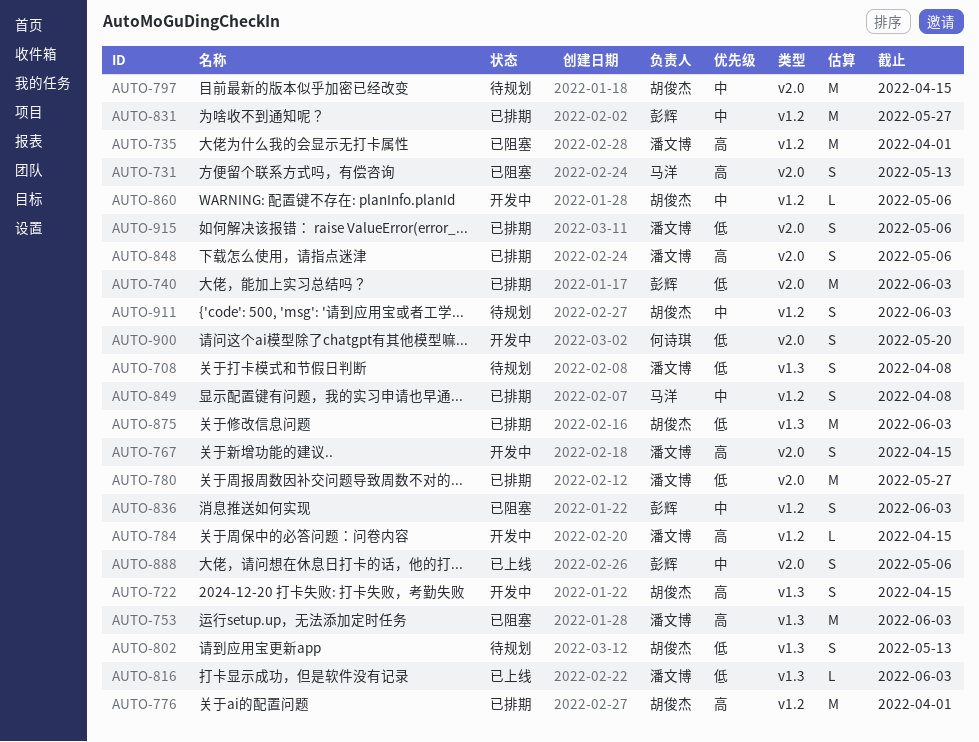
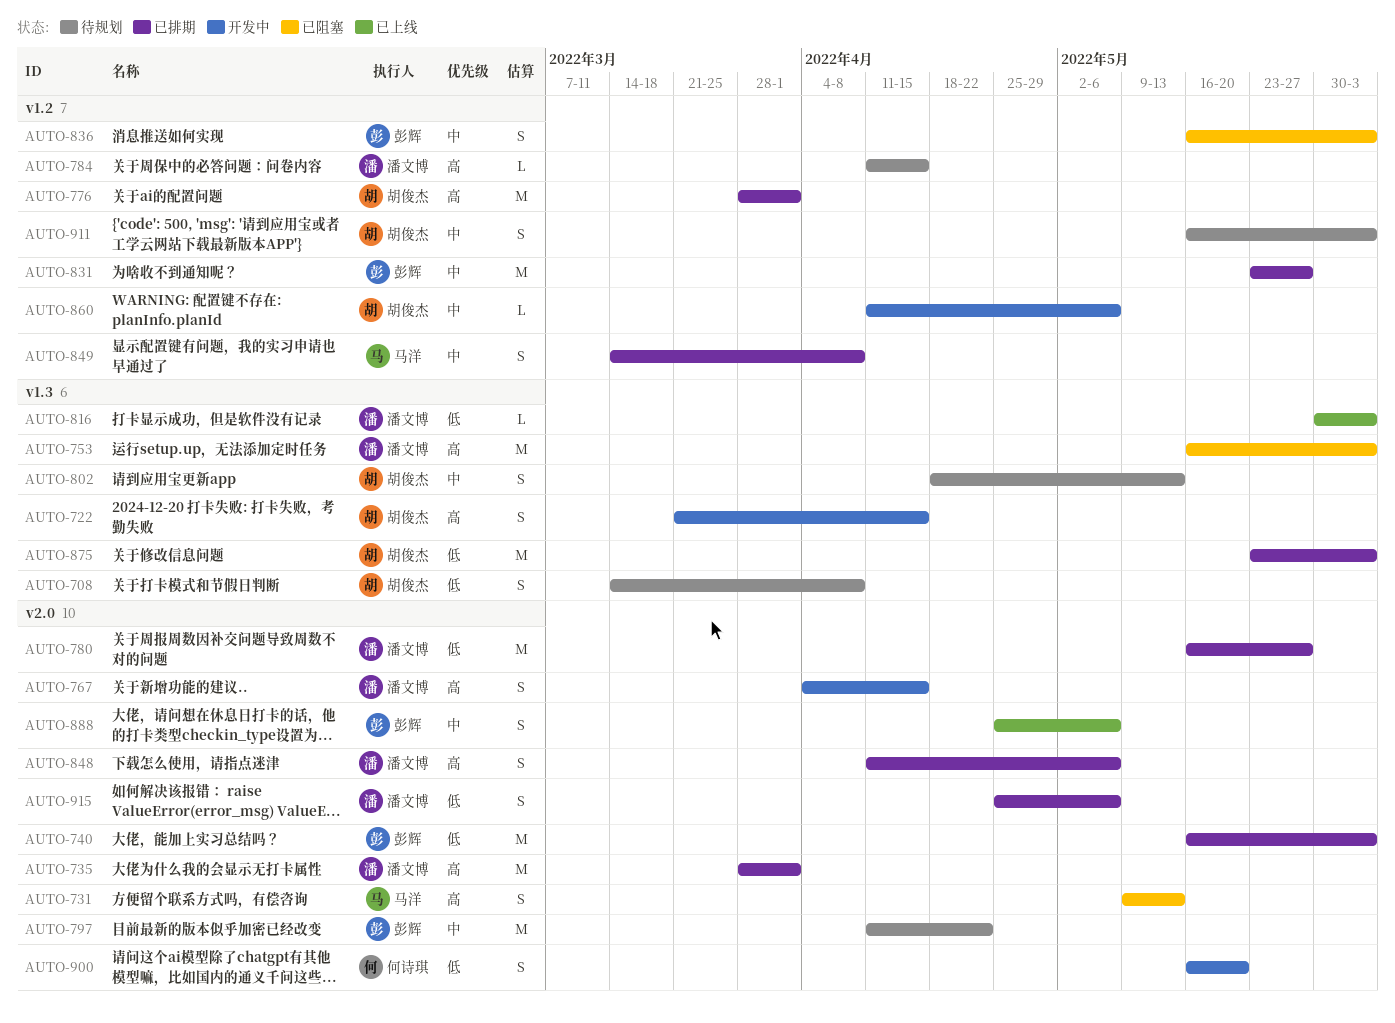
AUTO-708, owner: 潘文博 -> 胡俊杰
AUTO-735, status: 已阻塞 -> 已排期
AUTO-735, label: v1.2 -> v2.0
AUTO-784, status: 开发中 -> 待规划
AUTO-797, owner: 胡俊杰 -> 彭辉
AUTO-797, due: Apr 15 -> Apr 22
AUTO-802, priority: 低 -> 中

